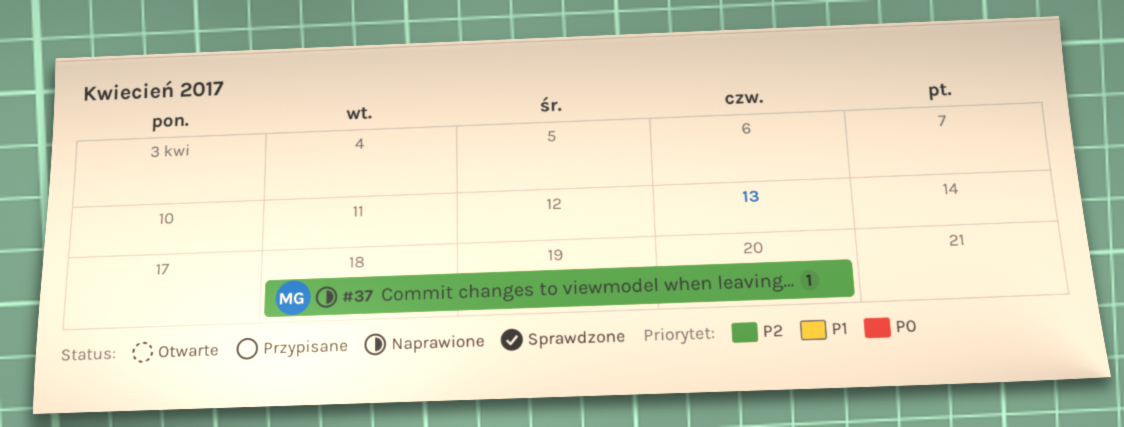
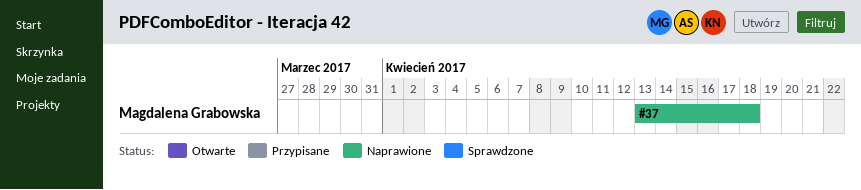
#37, start: Apr 18 -> Apr 13
#37, due: Apr 20 -> Apr 18

